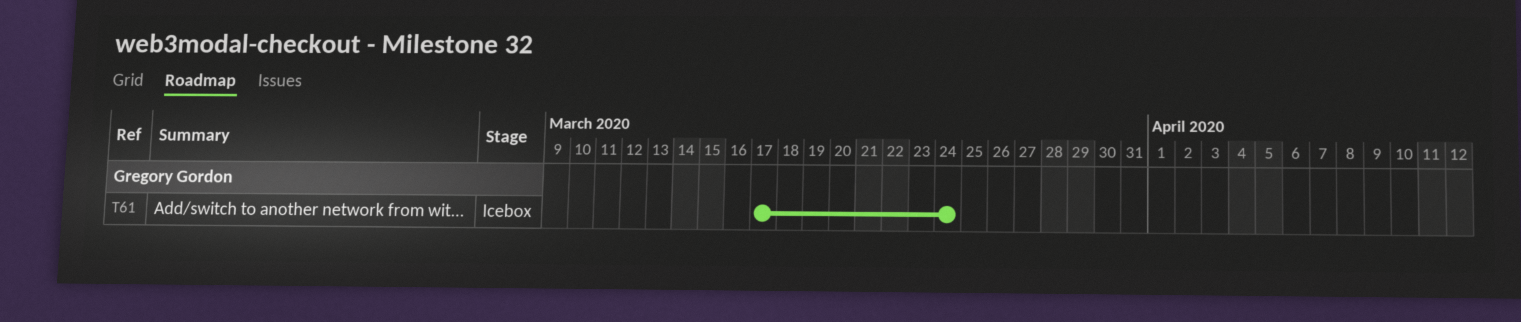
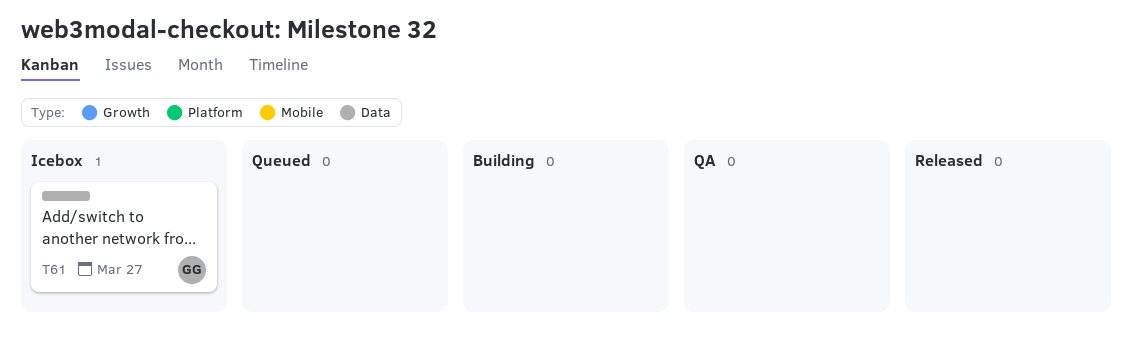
T61, due: Mar 24 -> Mar 27

